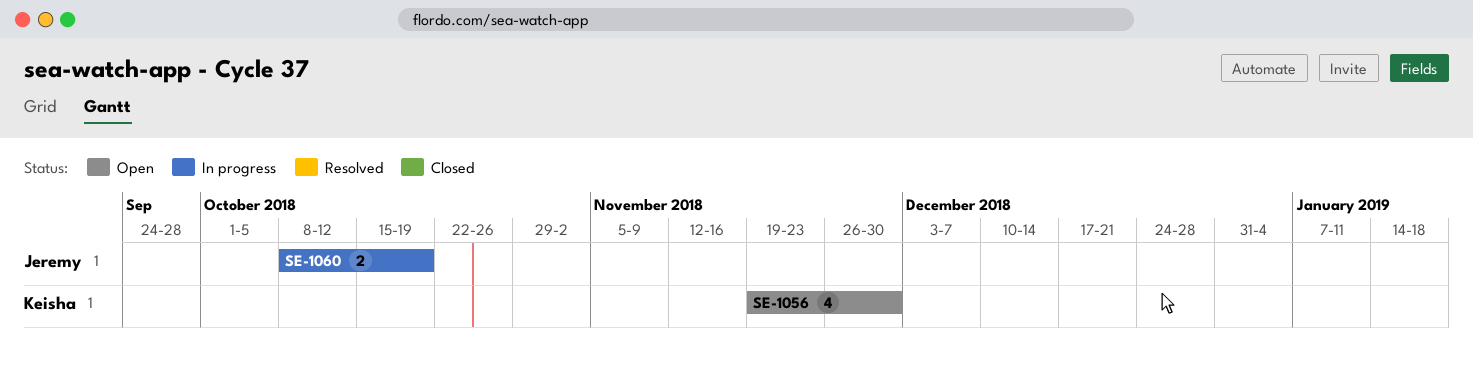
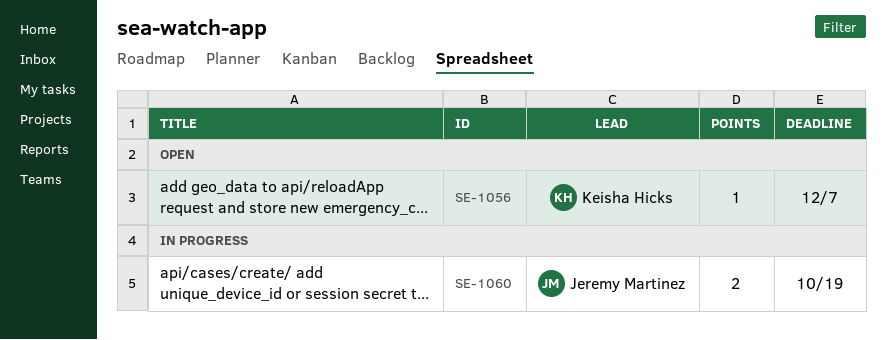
SE-1056, estimate: 4 -> 1
SE-1056, due: Nov 30 -> Dec 7

